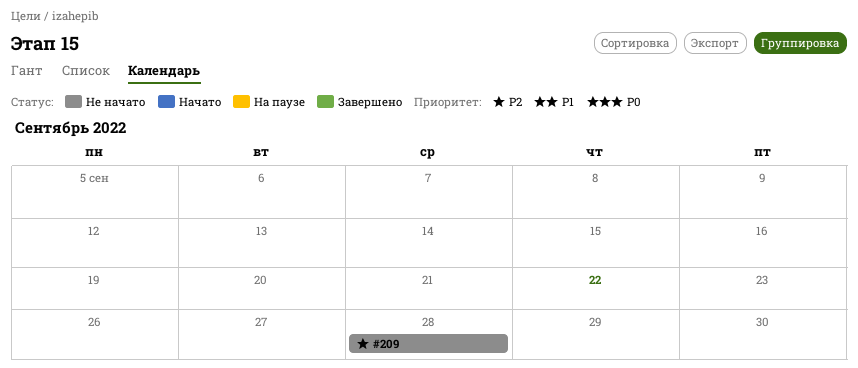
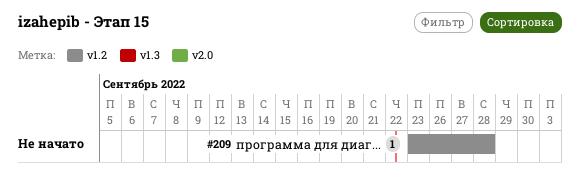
#209, start: Sep 28 -> Sep 23

